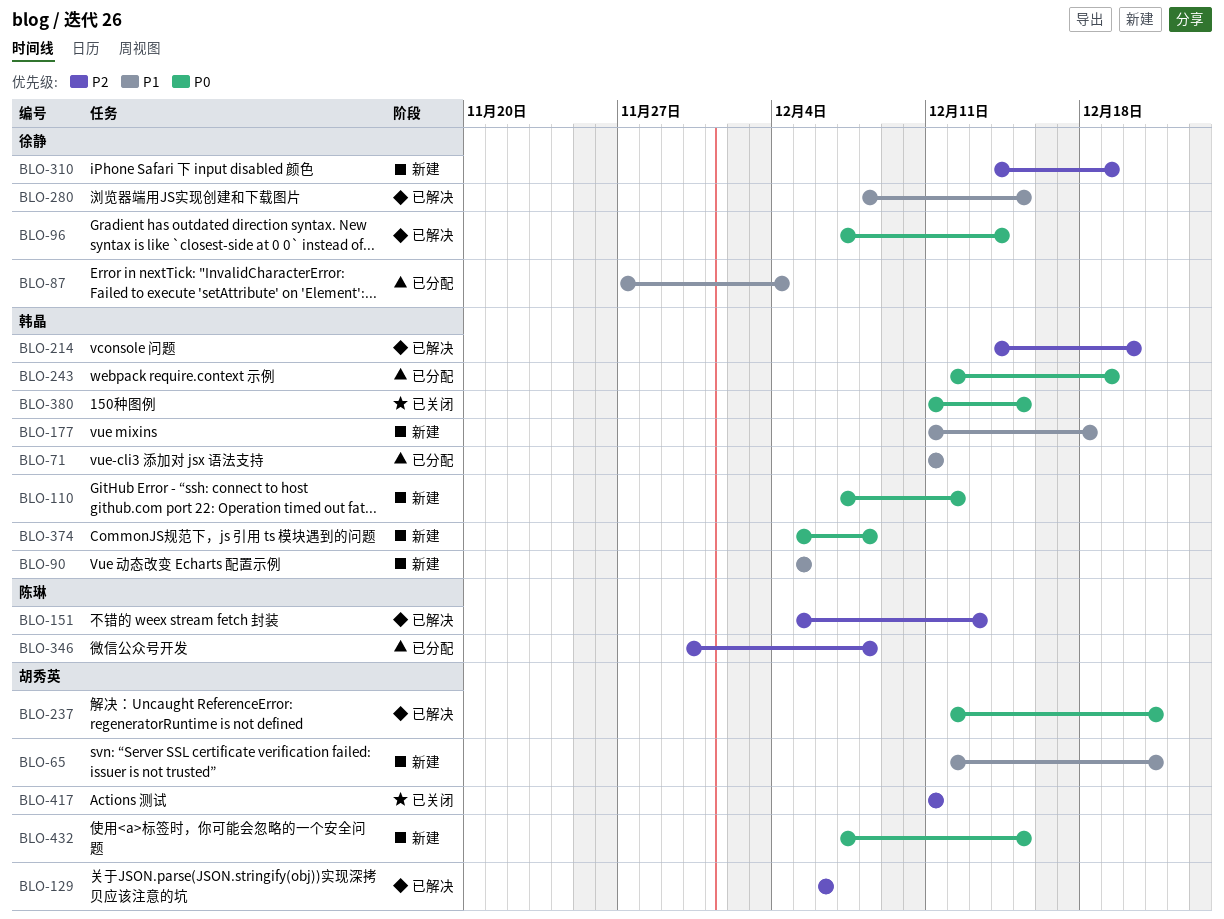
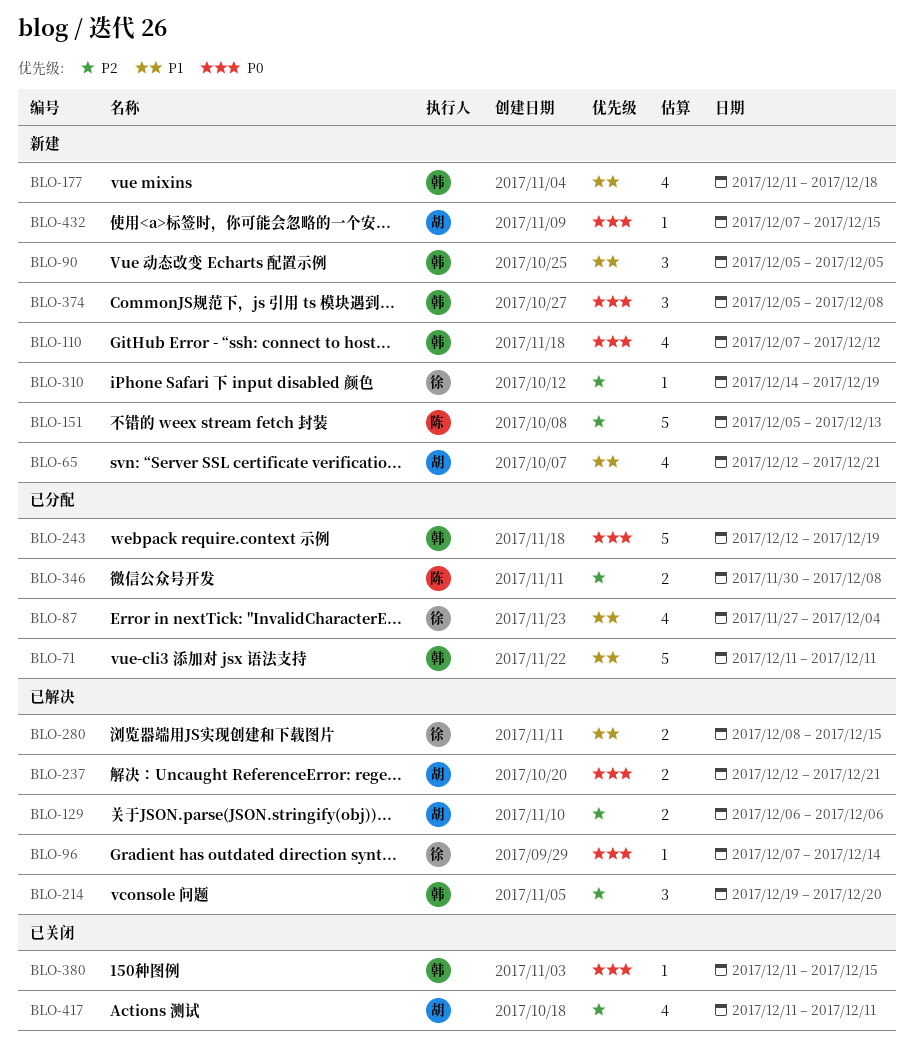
BLO-151, status: 已解决 -> 新建
BLO-214, start: Dec 14 -> Dec 19

